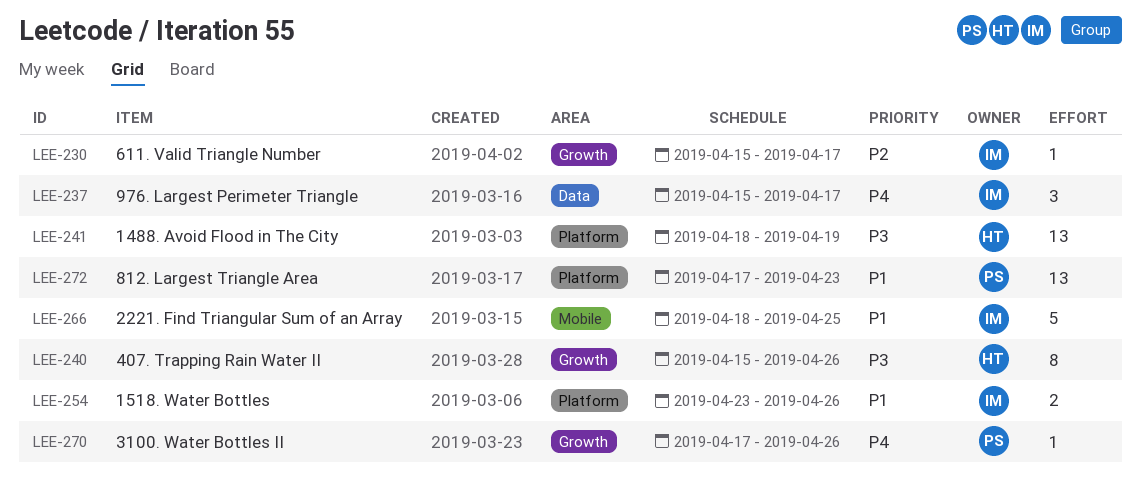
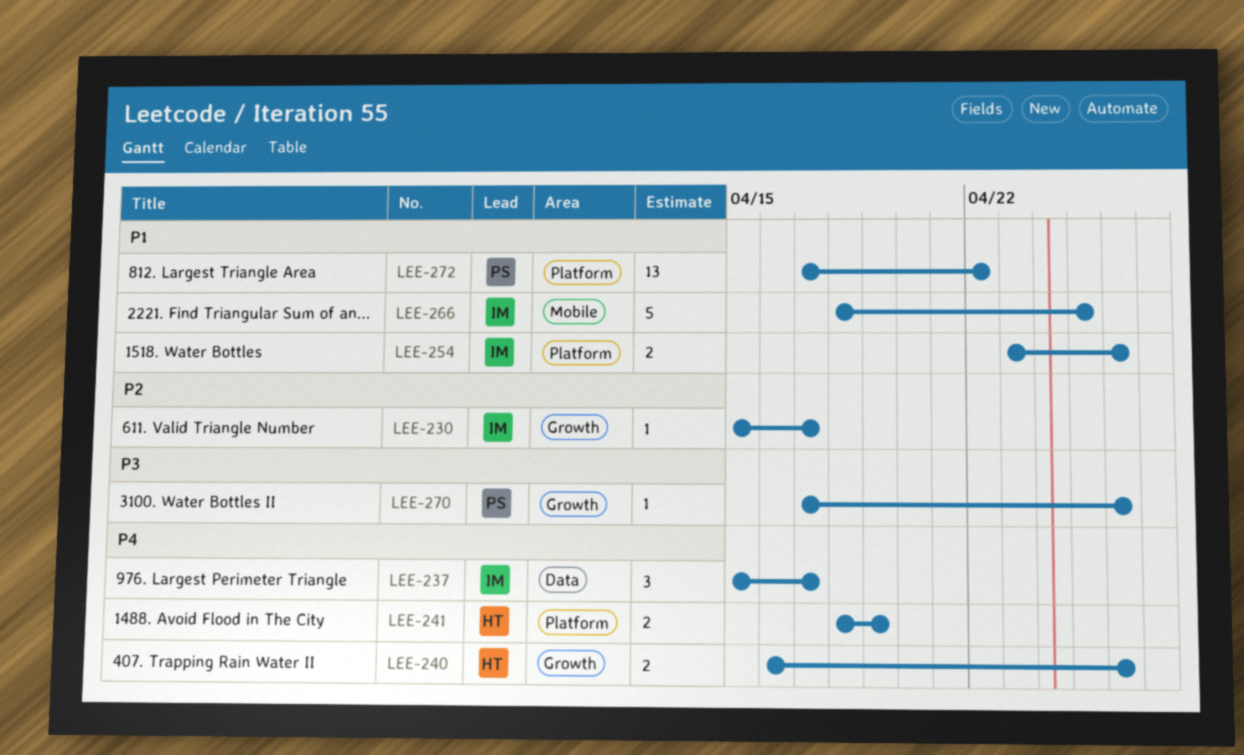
LEE-240, priority: P3 -> P4
LEE-240, estimate: 8 -> 2
LEE-240, start: Apr 15 -> Apr 16
LEE-241, priority: P3 -> P4
LEE-241, estimate: 13 -> 2
LEE-270, priority: P4 -> P3
LEE-272, due: Apr 23 -> Apr 22

